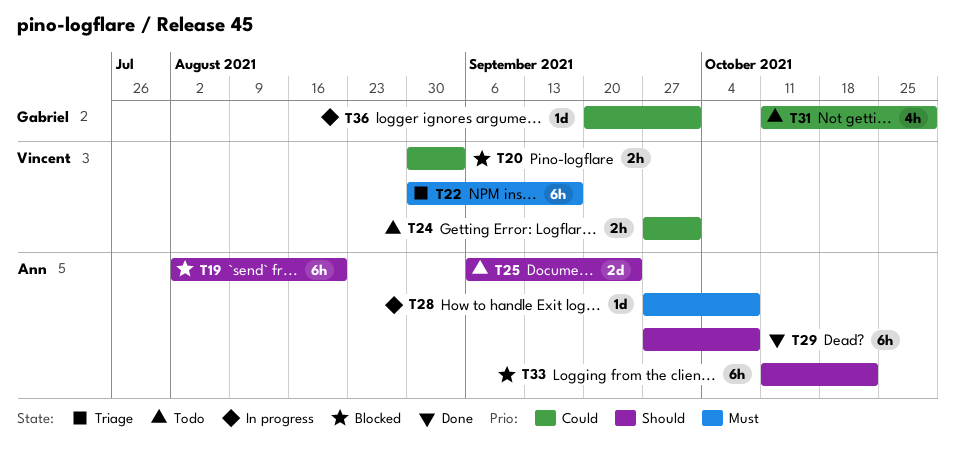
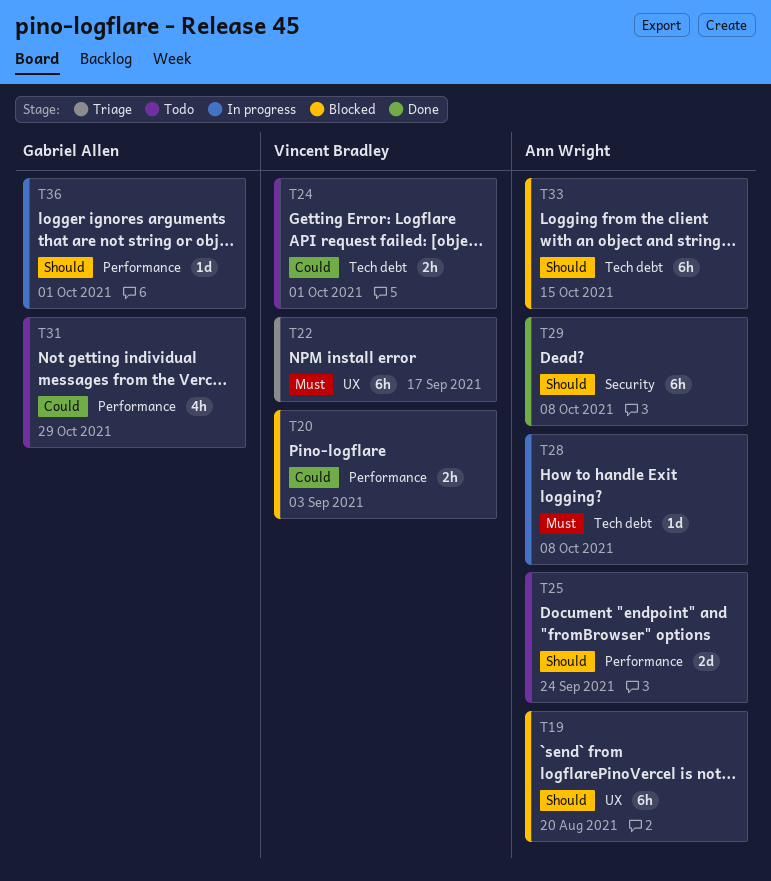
T33, due: Oct 22 -> Oct 15
T36, priority: Could -> Should

